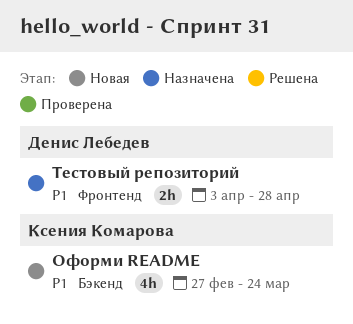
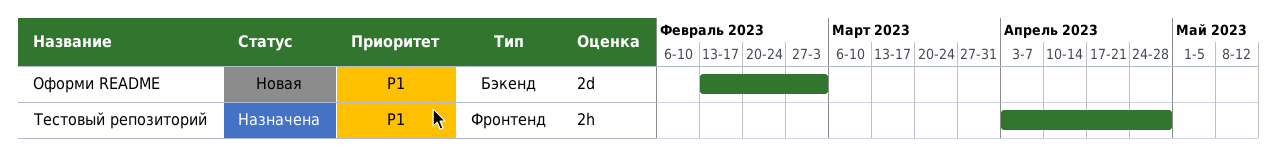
Оформи README, estimate: 4h -> 2d
Оформи README, start: Feb 27 -> Feb 13
Оформи README, due: Mar 24 -> Mar 3

